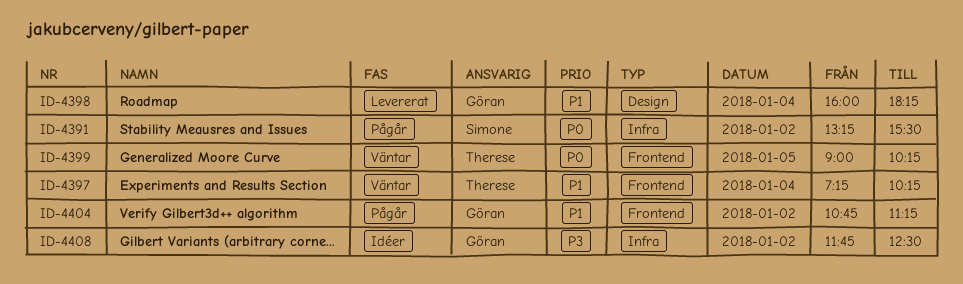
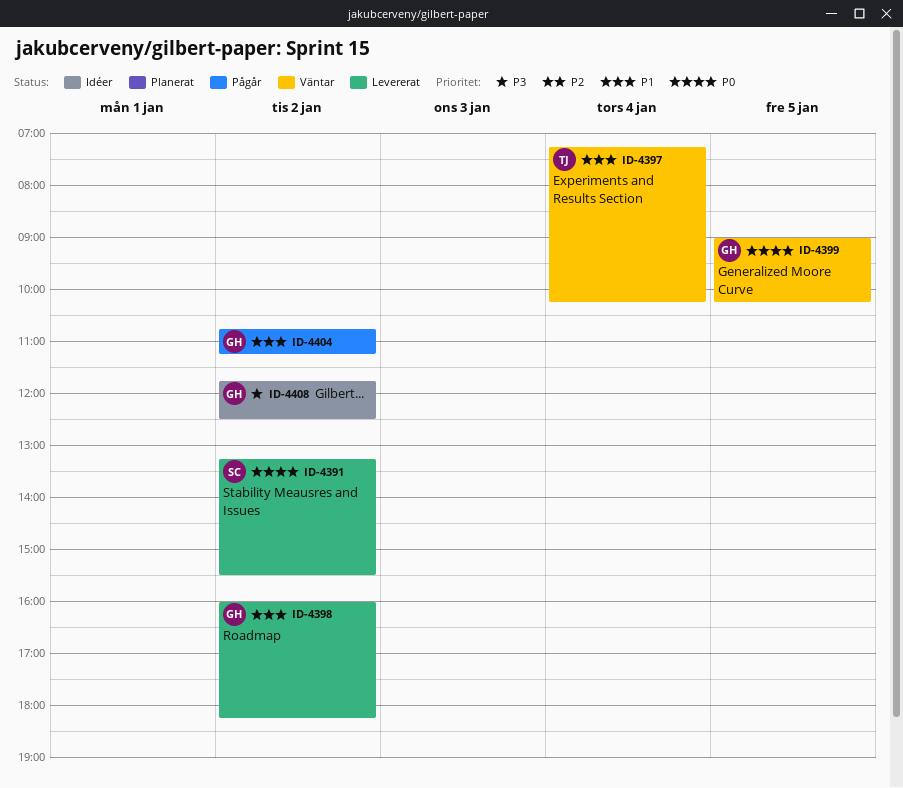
ID-4391, status: Pågår -> Levererat
ID-4398, day: Jan 4 -> Jan 2
ID-4399, owner: Therese -> Göran

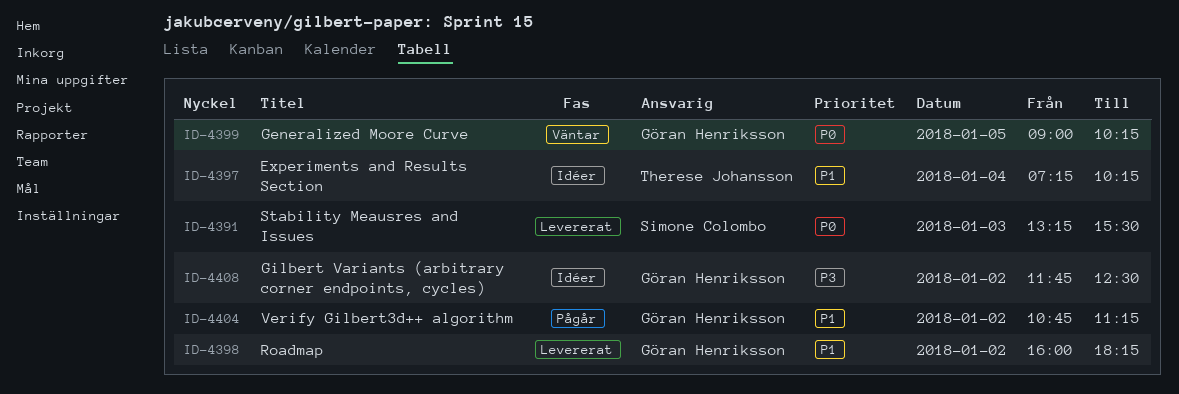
ID-4391, day: Jan 2 -> Jan 3
ID-4397, status: Väntar -> Idéer

